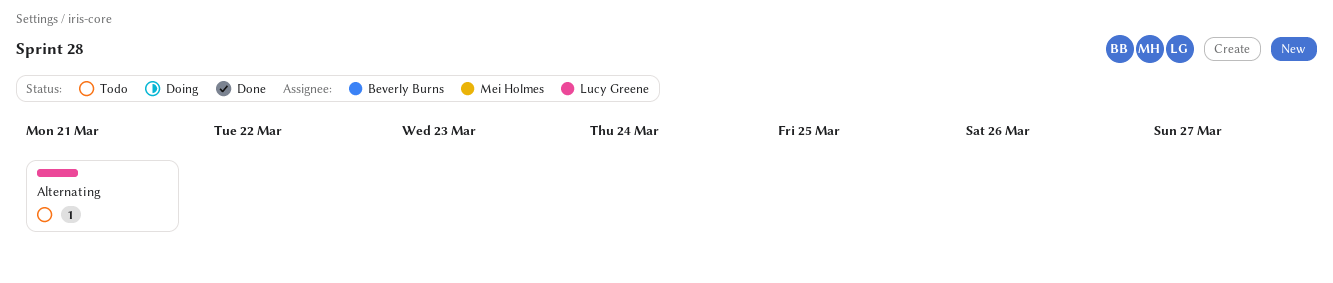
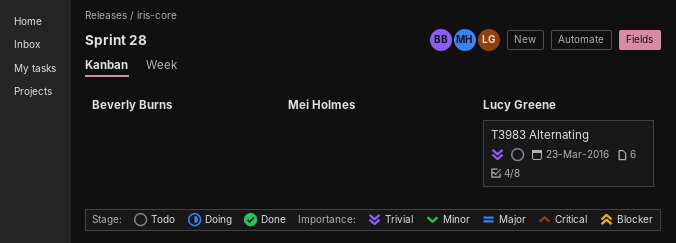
Alternating, due: Mar 21 -> Mar 23

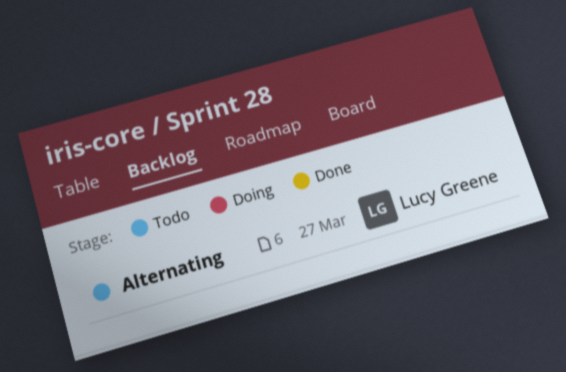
Alternating, due: Mar 23 -> Mar 27

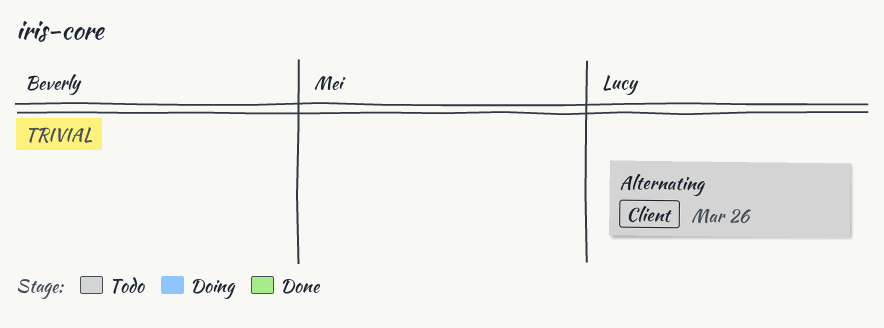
Alternating, due: Mar 27 -> Mar 26

